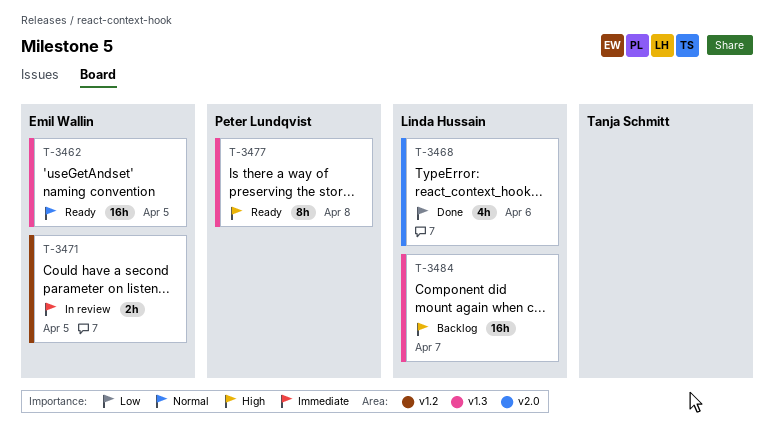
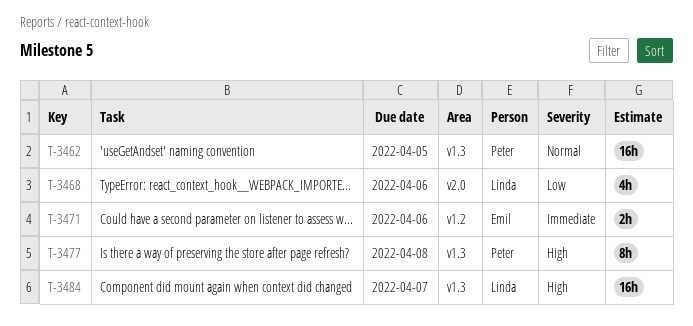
T-3462, owner: Emil Wallin -> Peter Lundqvist
T-3471, due: Apr 5 -> Apr 6

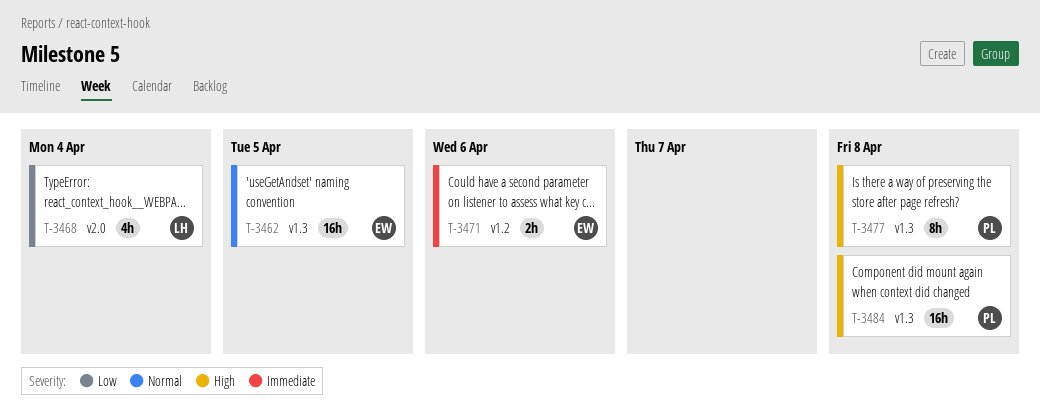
T-3462, owner: Peter -> Emil
T-3468, due: Apr 6 -> Apr 4
T-3484, owner: Linda -> Peter
T-3484, due: Apr 7 -> Apr 8

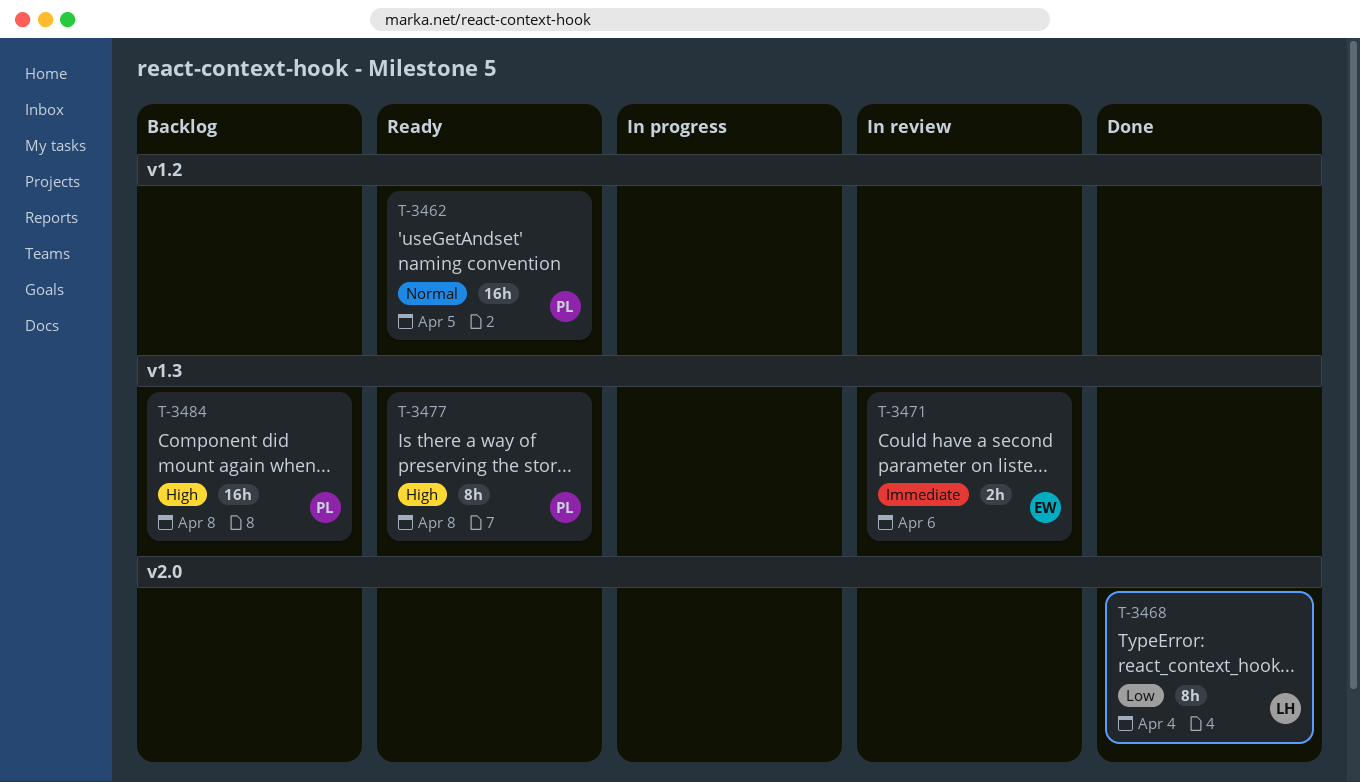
T-3462, owner: EW -> PL
T-3462, label: v1.3 -> v1.2
T-3468, estimate: 4h -> 8h
T-3471, label: v1.2 -> v1.3

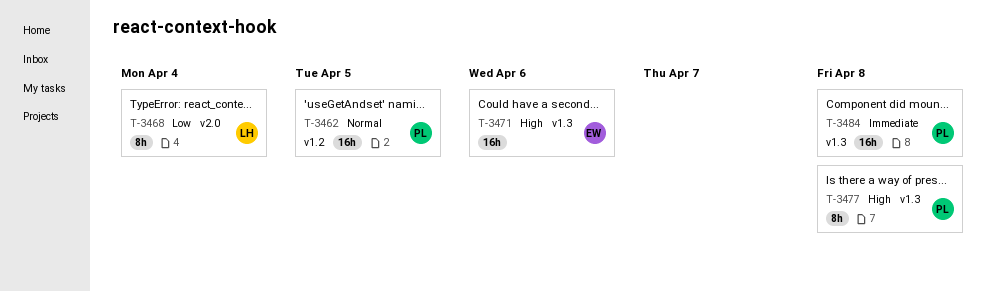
T-3471, priority: Immediate -> High
T-3471, estimate: 2h -> 16h
T-3484, priority: High -> Immediate

